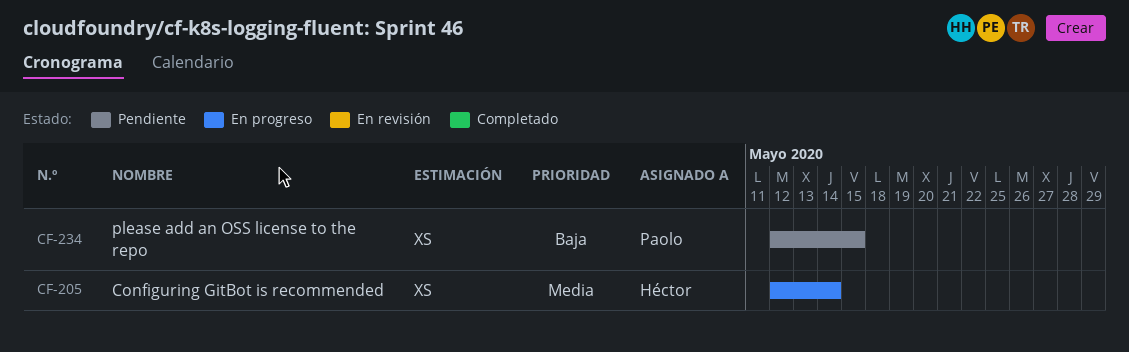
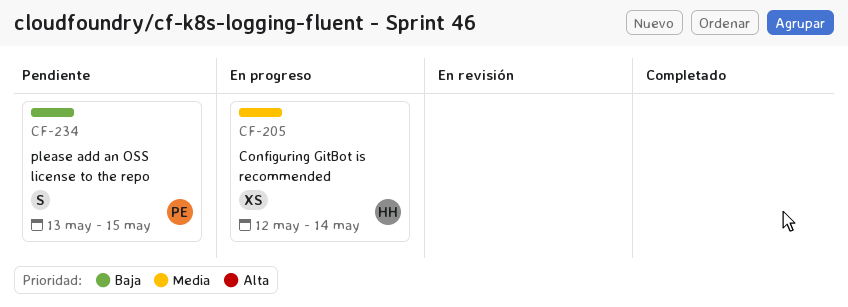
CF-234, estimate: XS -> S
CF-234, start: May 12 -> May 13

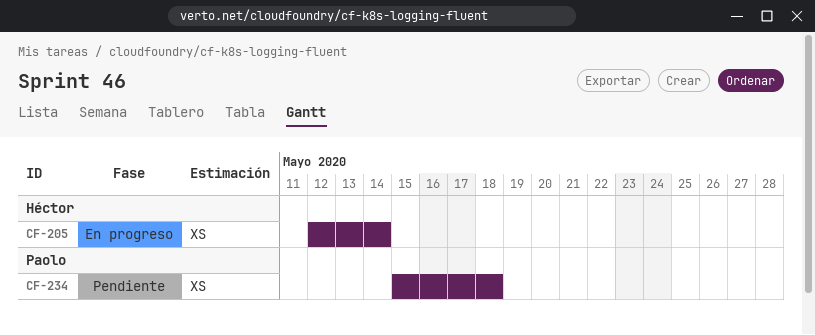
CF-234, estimate: S -> XS
CF-234, start: May 13 -> May 15
CF-234, due: May 15 -> May 18

